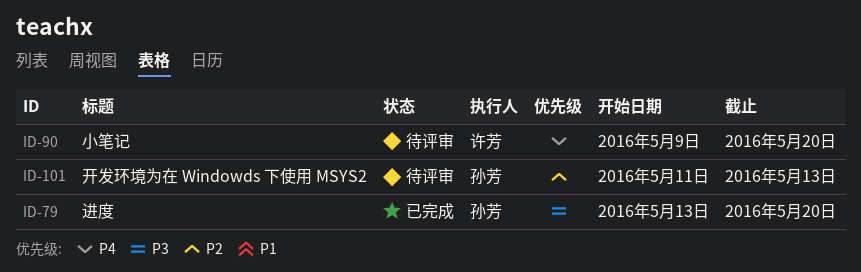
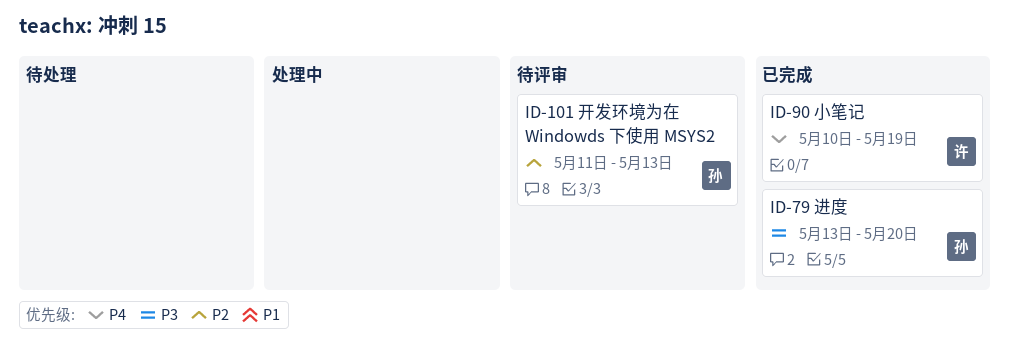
ID-90, status: 待评审 -> 已完成
ID-90, start: May 9 -> May 10
ID-90, due: May 20 -> May 19

